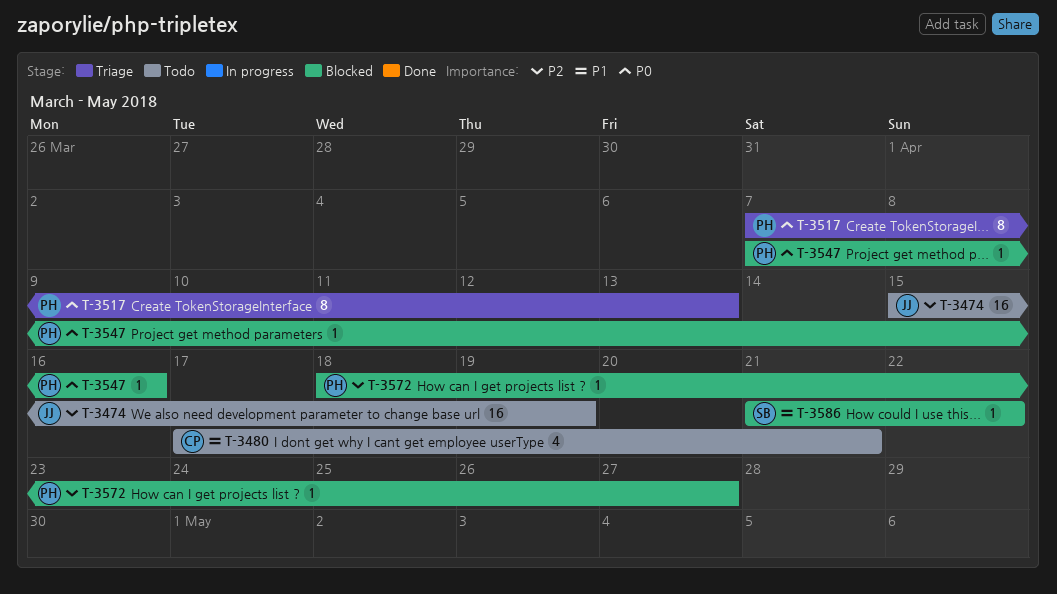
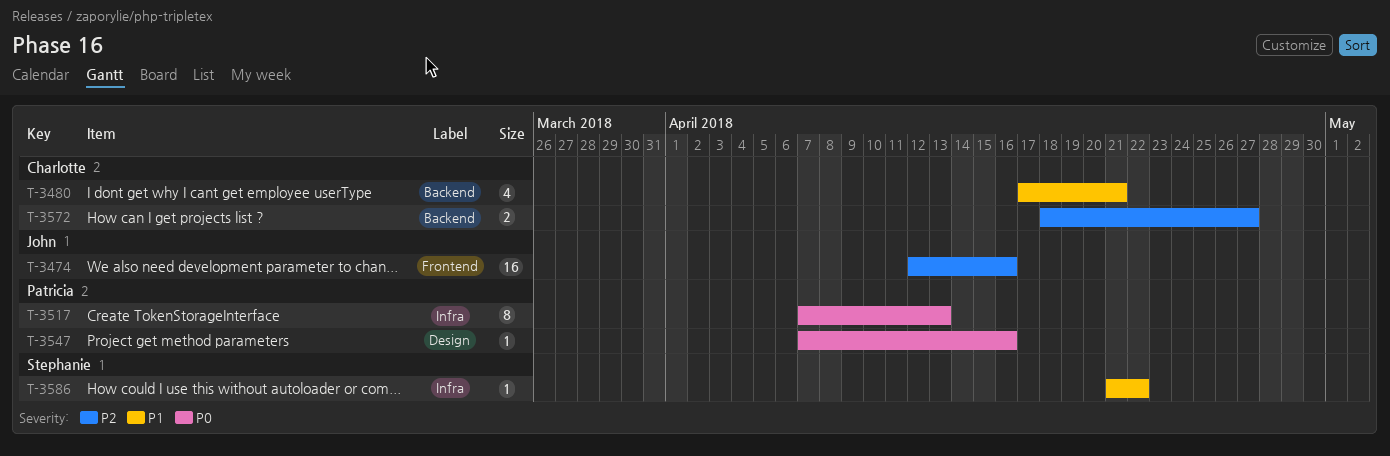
T-3474, start: Apr 15 -> Apr 12
T-3474, due: Apr 19 -> Apr 16
T-3572, owner: Patricia -> Charlotte
T-3572, estimate: 1 -> 2

